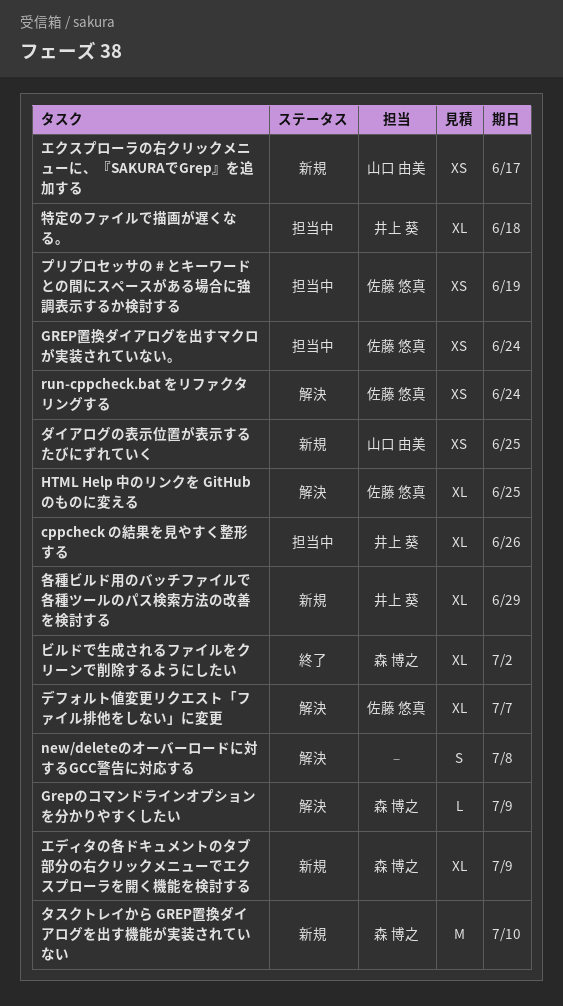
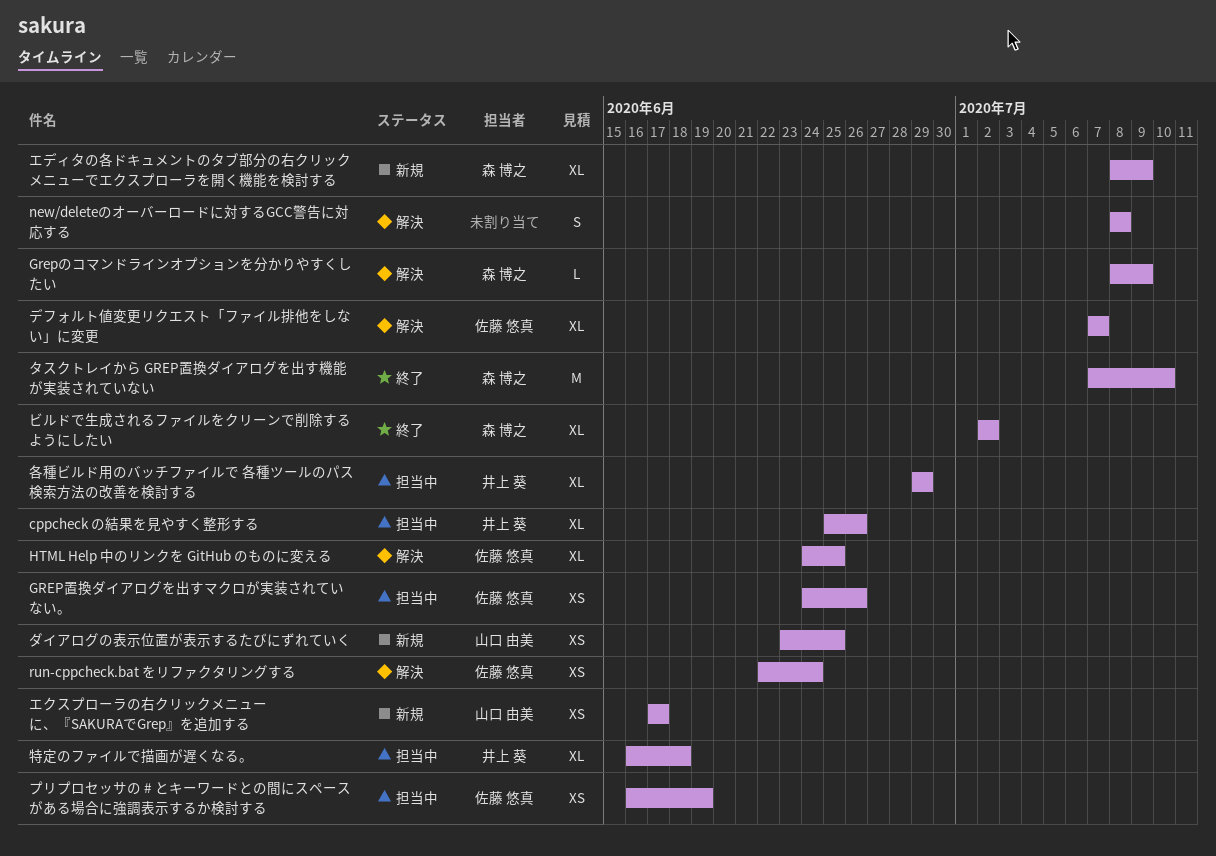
GREP置換ダイアログを出すマクロが実装されていない。, due: Jun 24 -> Jun 26
タスクトレイから GREP置換ダイアログを出す機能が実装されていない, status: 新規 -> 終了
各種ビルド用のバッチファイルで 各種ツールのパス検索方法の改善を検討する, status: 新規 -> 担当中

